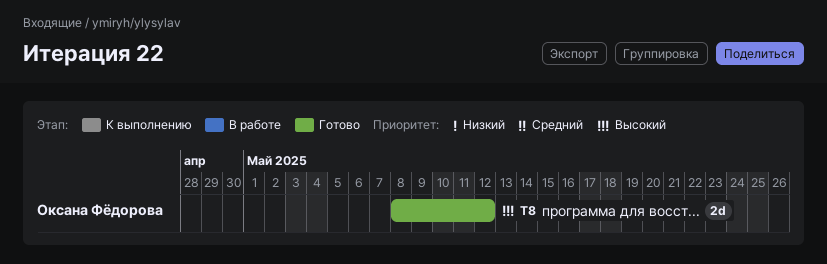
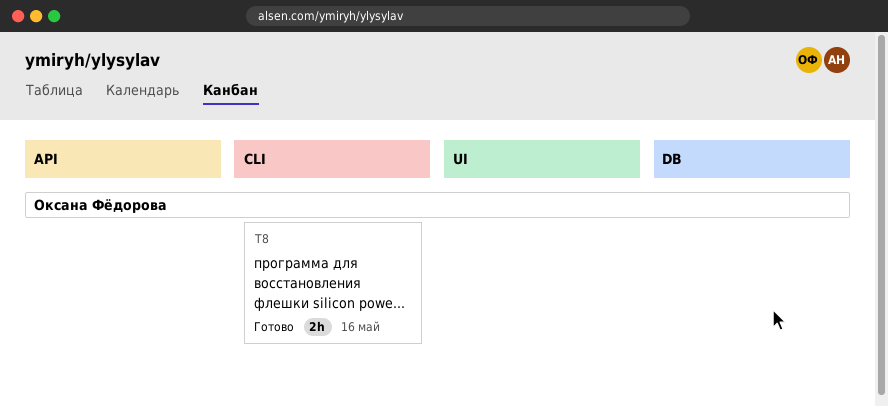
T8, estimate: 2d -> 2h
T8, due: May 12 -> May 16

